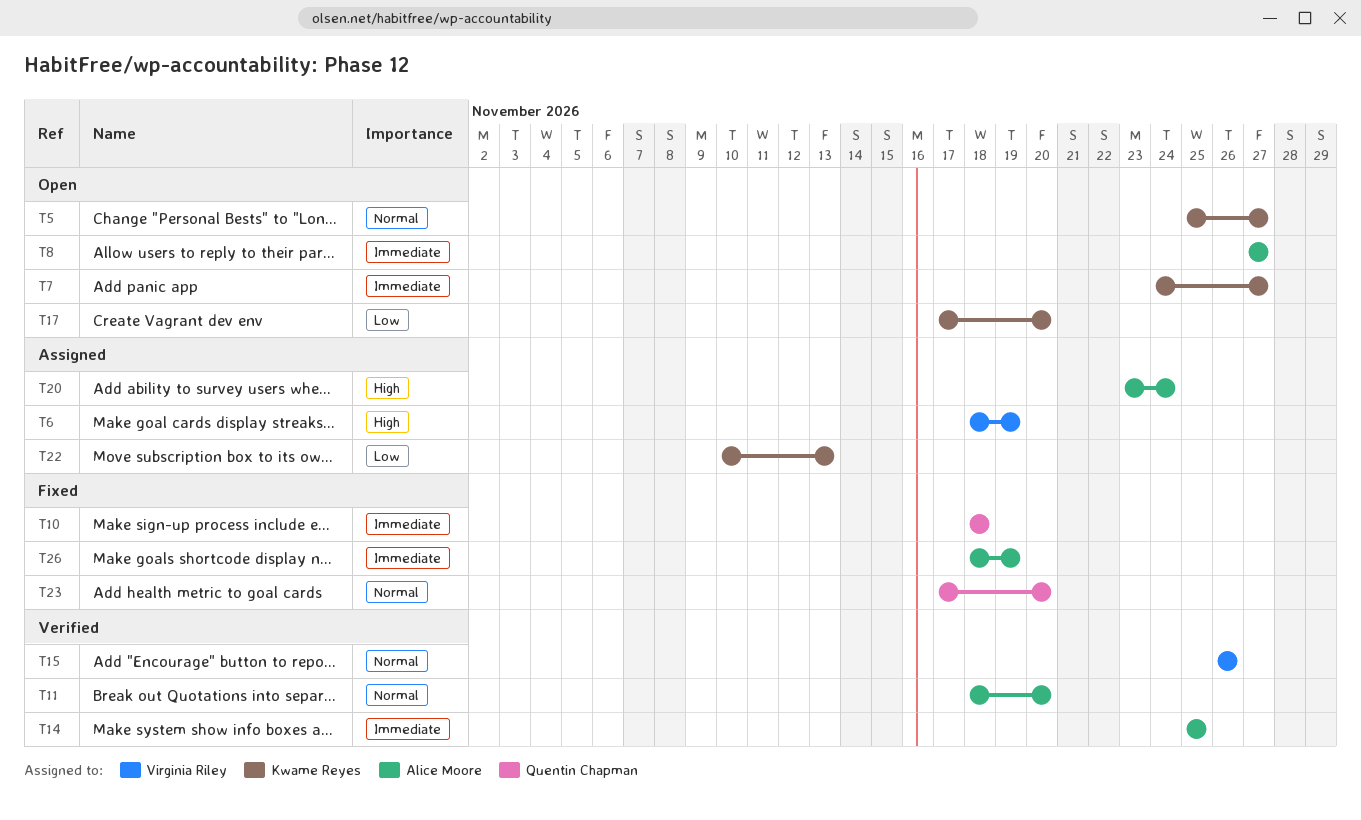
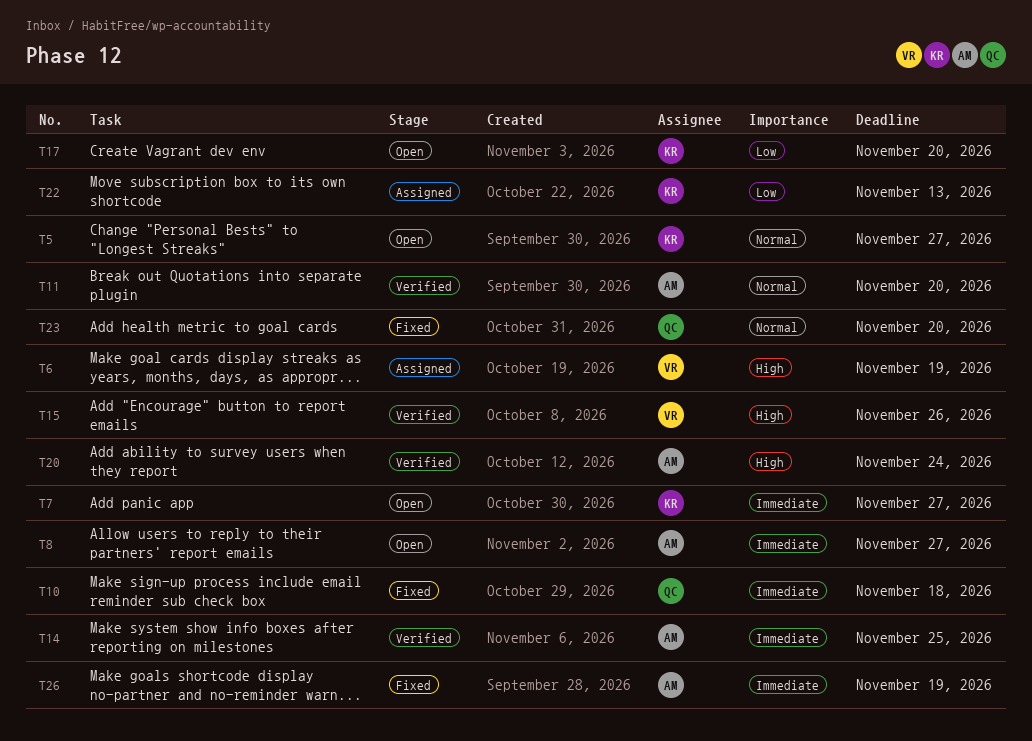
T15, priority: Normal -> High
T20, status: Assigned -> Verified

